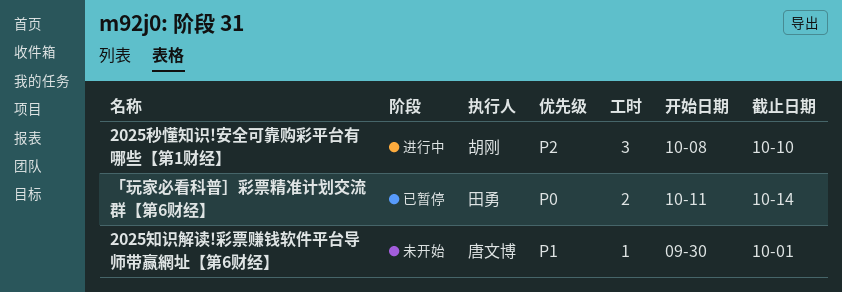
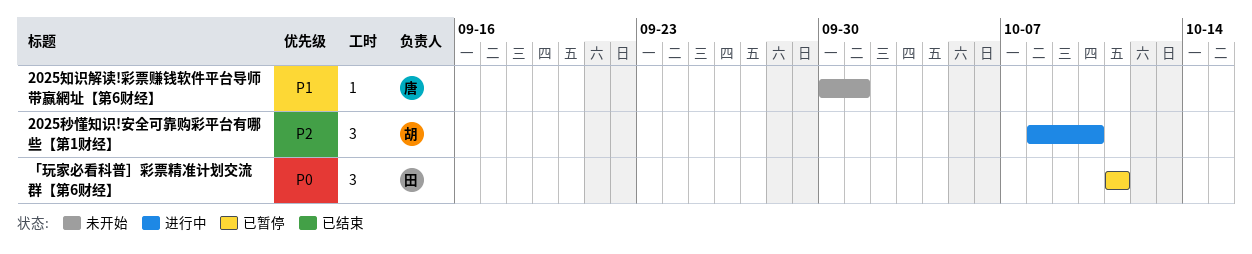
「玩家必看科普］彩票精准计划交流群【第6财经】, estimate: 2 -> 3
「玩家必看科普］彩票精准计划交流群【第6财经】, due: Oct 14 -> Oct 11

